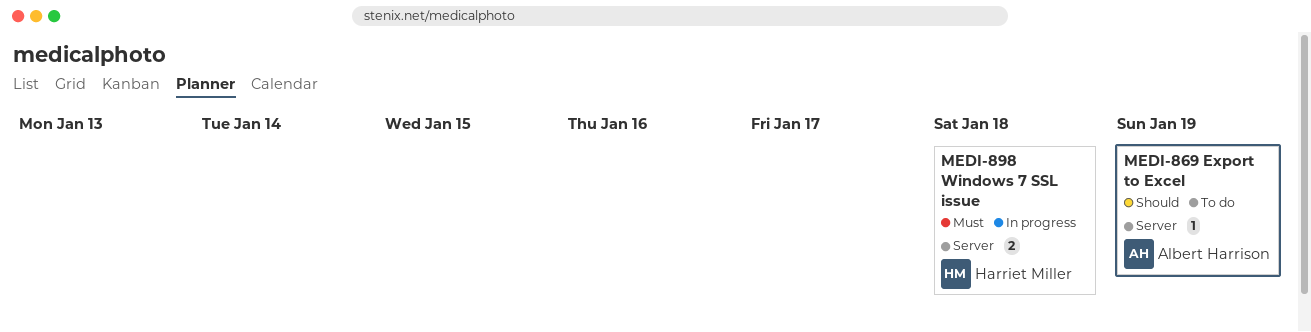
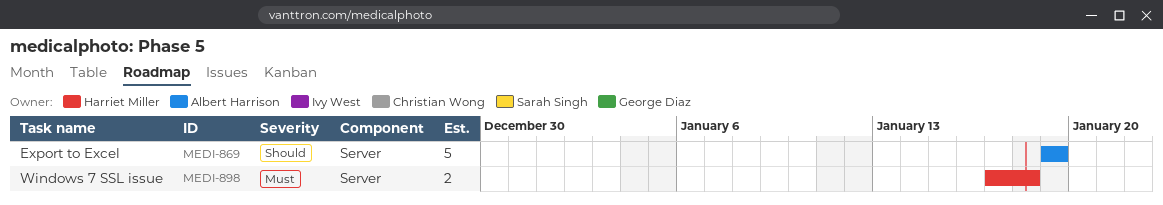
MEDI-869, estimate: 1 -> 5

